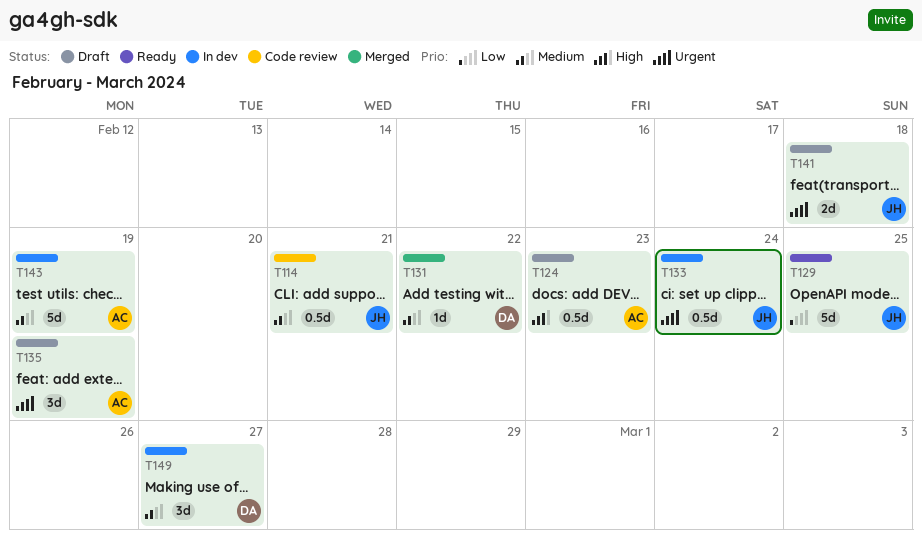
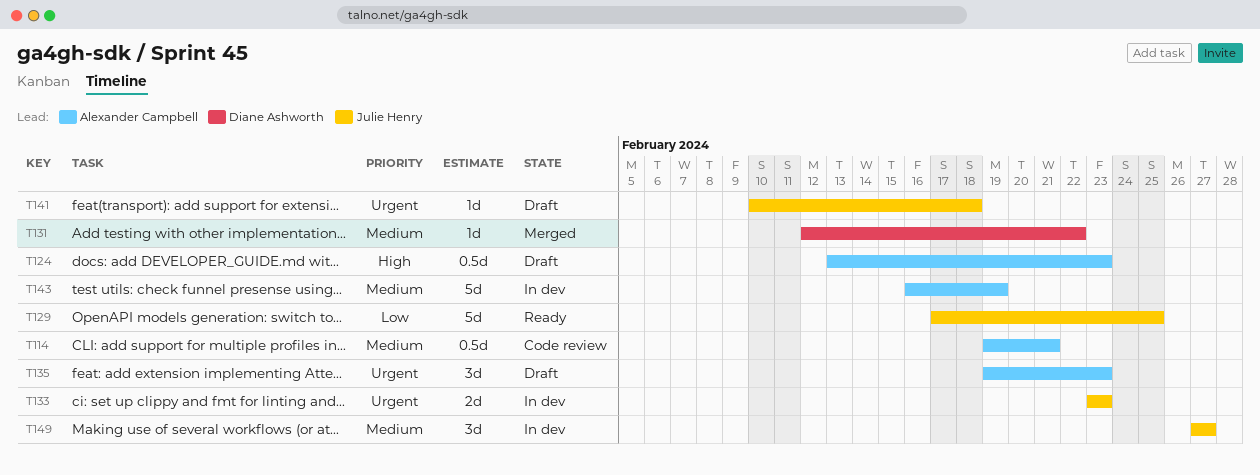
T114, owner: Julie Henry -> Alexander Campbell
T133, estimate: 0.5d -> 2d
T133, due: Feb 24 -> Feb 23
T135, due: Feb 19 -> Feb 23
T141, estimate: 2d -> 1d
T149, owner: Diane Ashworth -> Julie Henry

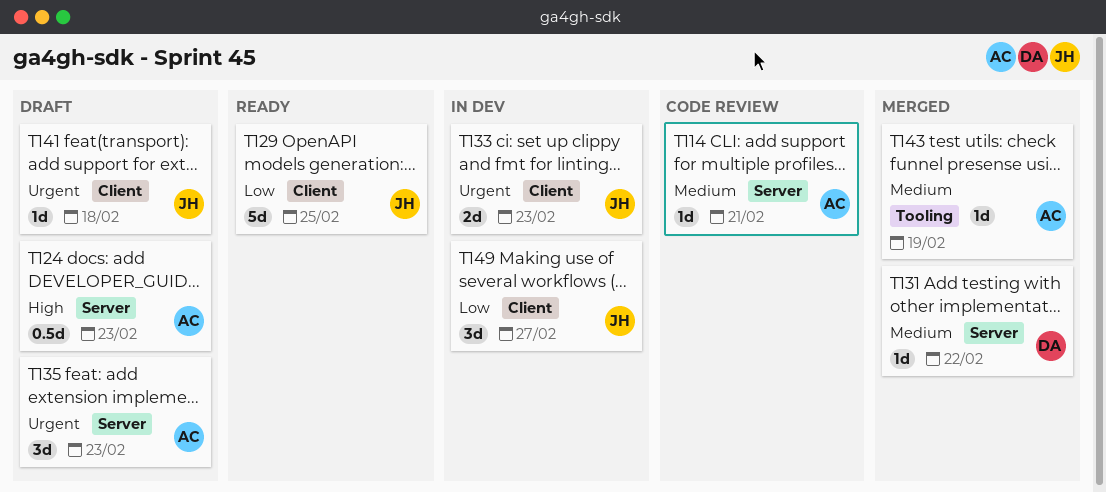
T114, estimate: 0.5d -> 1d
T143, status: In dev -> Merged
T143, estimate: 5d -> 1d
T149, priority: Medium -> Low

